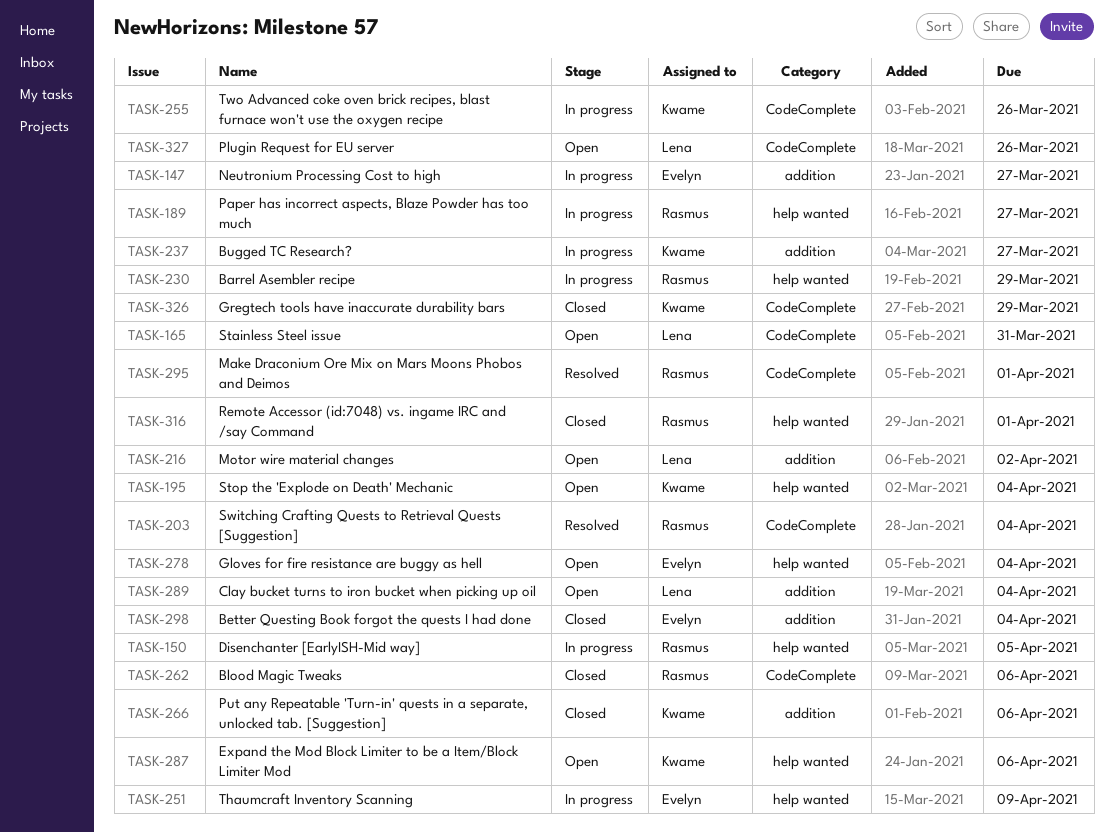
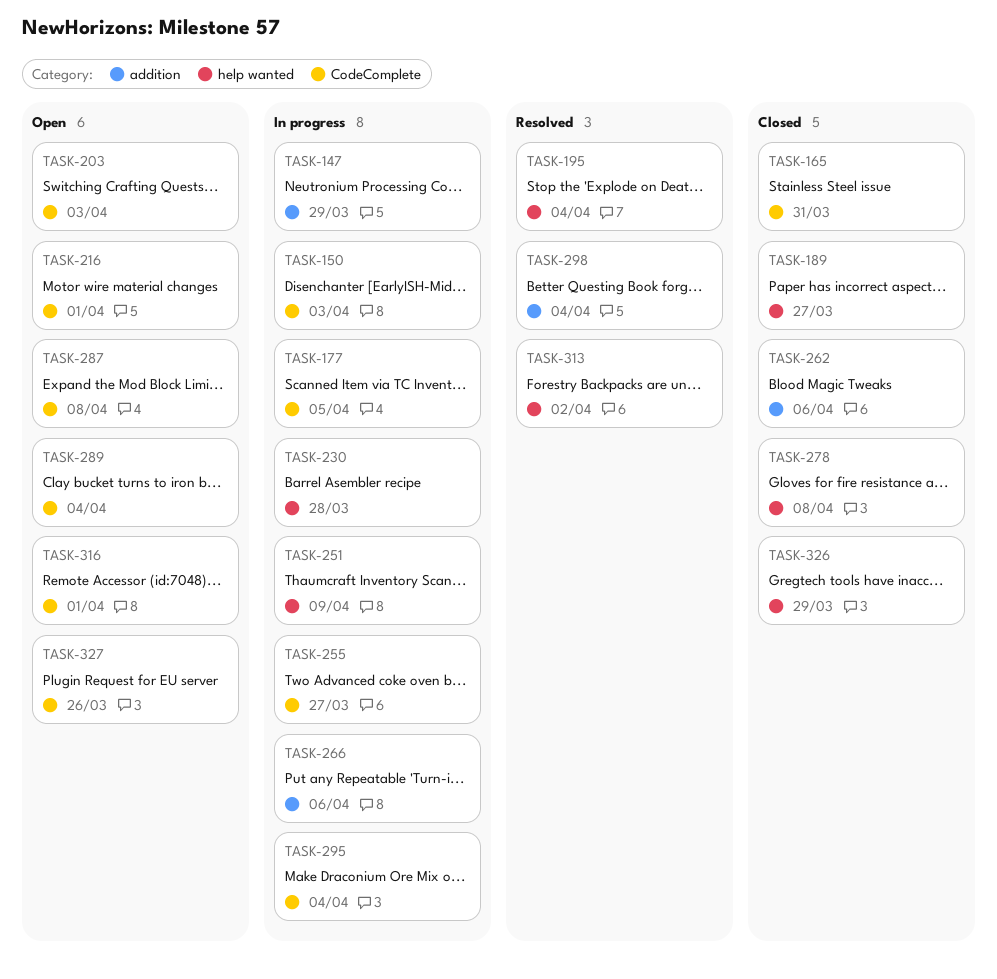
TASK-147, due: Mar 27 -> Mar 29
TASK-150, label: help wanted -> CodeComplete
TASK-150, due: Apr 5 -> Apr 3
TASK-165, status: Open -> Closed
TASK-177: none -> present
TASK-189, status: In progress -> Closed
TASK-195, status: Open -> Resolved
TASK-203, status: Resolved -> Open
TASK-203, due: Apr 4 -> Apr 3
TASK-216, label: addition -> CodeComplete
TASK-216, due: Apr 2 -> Apr 1
TASK-230, due: Mar 29 -> Mar 28
TASK-237: present -> none
TASK-255, due: Mar 26 -> Mar 27
TASK-262, label: CodeComplete -> addition
TASK-266, status: Closed -> In progress
TASK-278, status: Open -> Closed
TASK-278, due: Apr 4 -> Apr 8
TASK-287, label: help wanted -> CodeComplete
TASK-287, due: Apr 6 -> Apr 8
TASK-289, label: addition -> CodeComplete
TASK-295, status: Resolved -> In progress
TASK-295, due: Apr 1 -> Apr 4
TASK-298, status: Closed -> Resolved
TASK-313: none -> present
TASK-316, status: Closed -> Open
TASK-316, label: help wanted -> CodeComplete
TASK-326, label: CodeComplete -> help wanted

